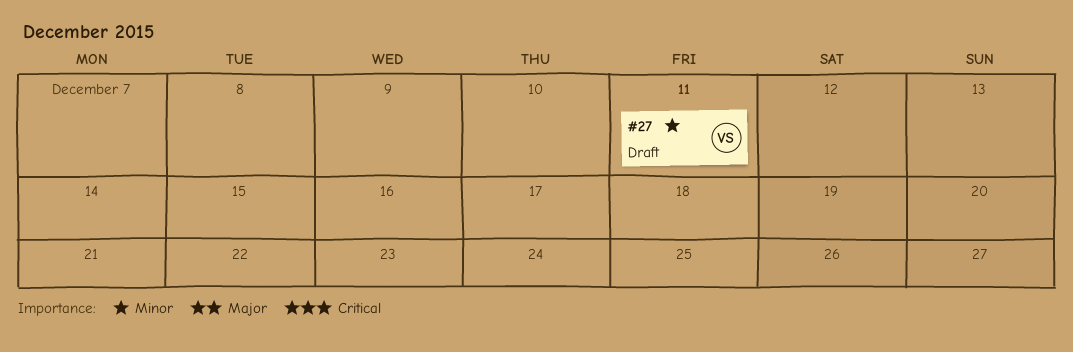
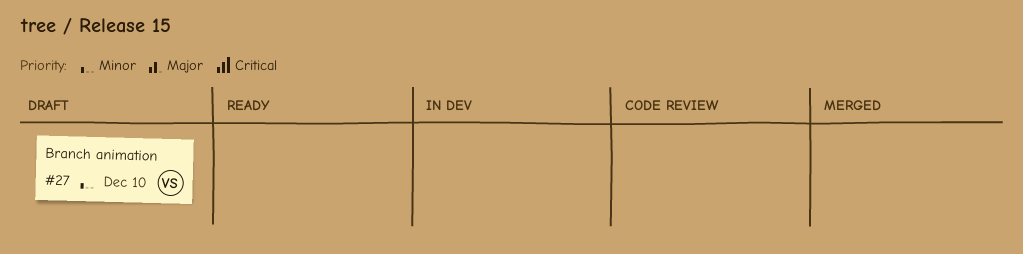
#27, due: Dec 11 -> Dec 10

